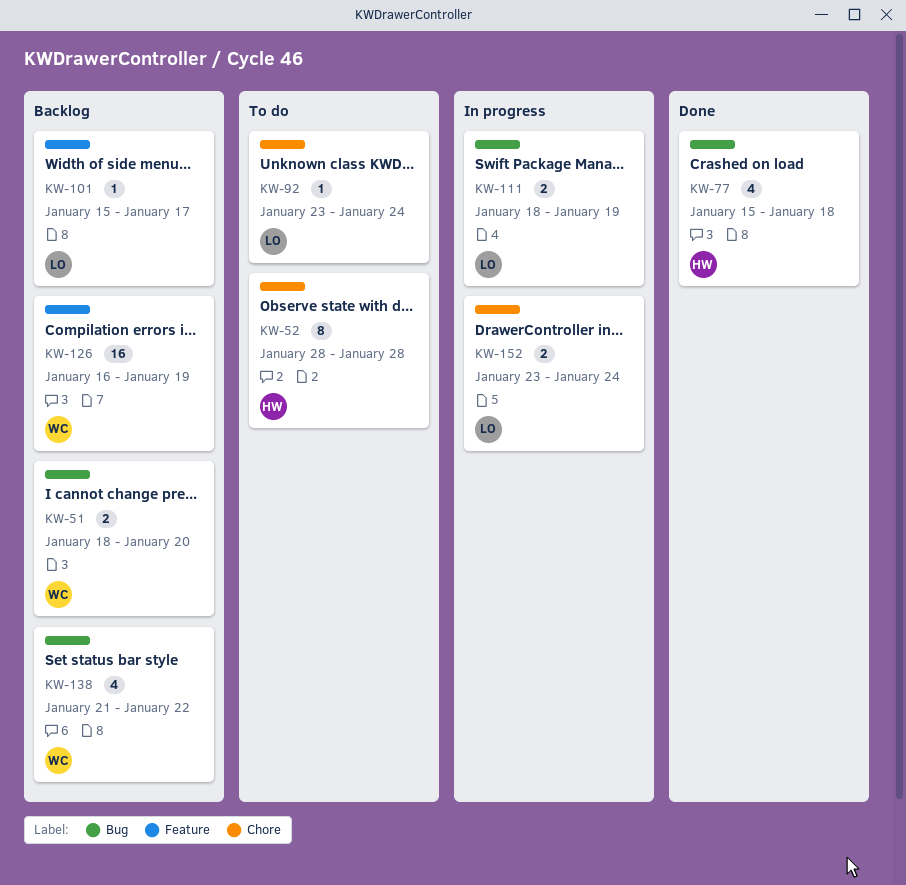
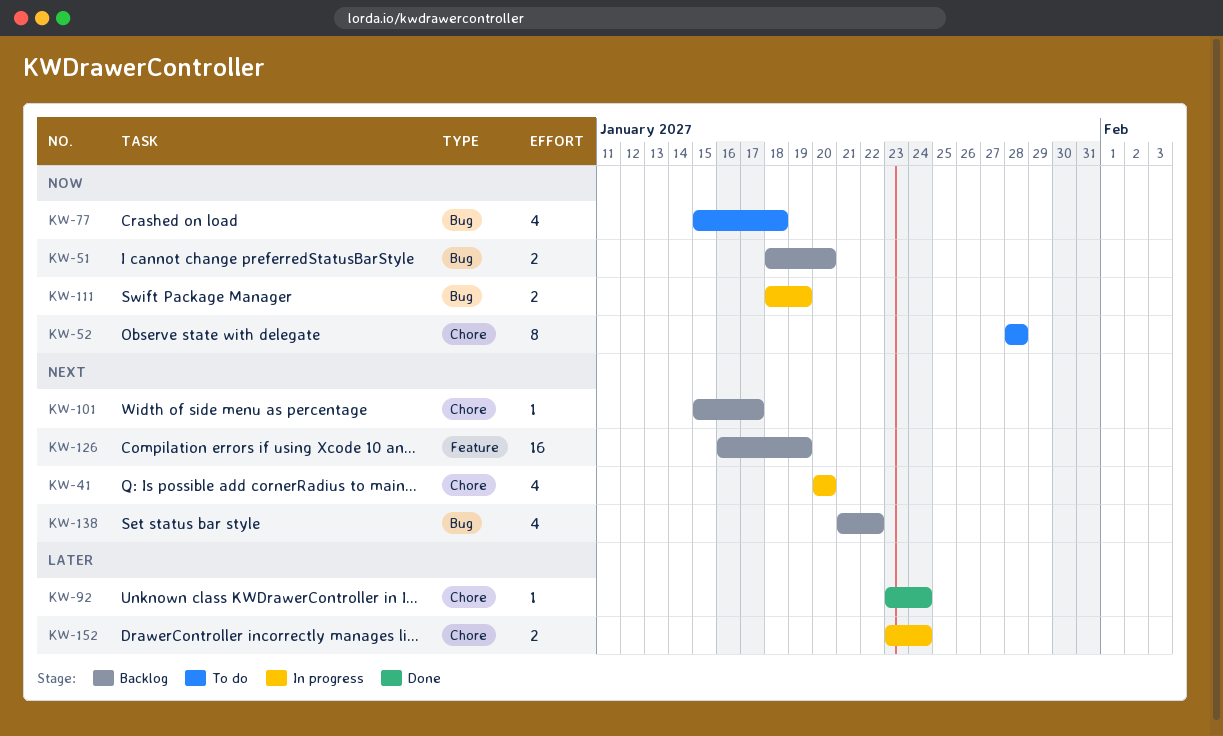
KW-41: none -> present
KW-77, status: Done -> To do
KW-92, status: To do -> Done
KW-101, label: Feature -> Chore

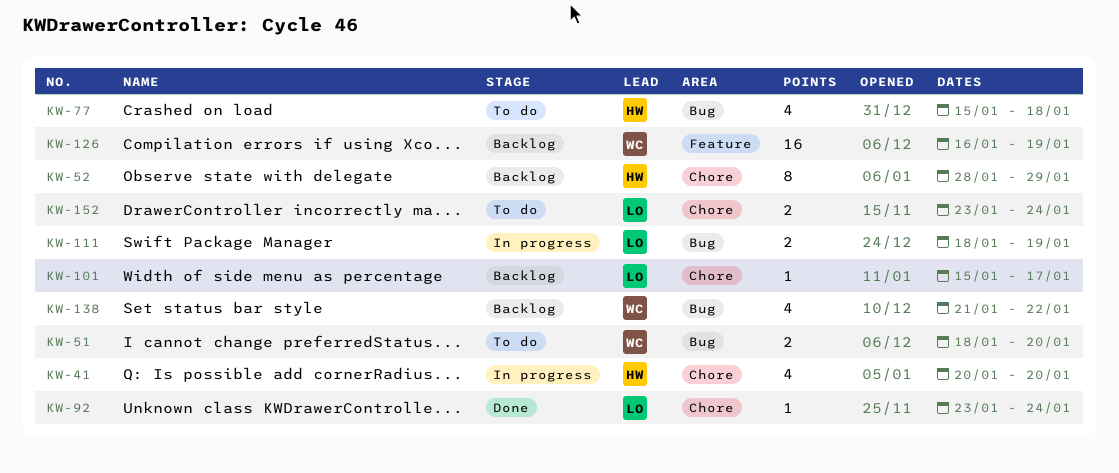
KW-51, status: Backlog -> To do
KW-52, status: To do -> Backlog
KW-52, due: Jan 28 -> Jan 29
KW-152, status: In progress -> To do

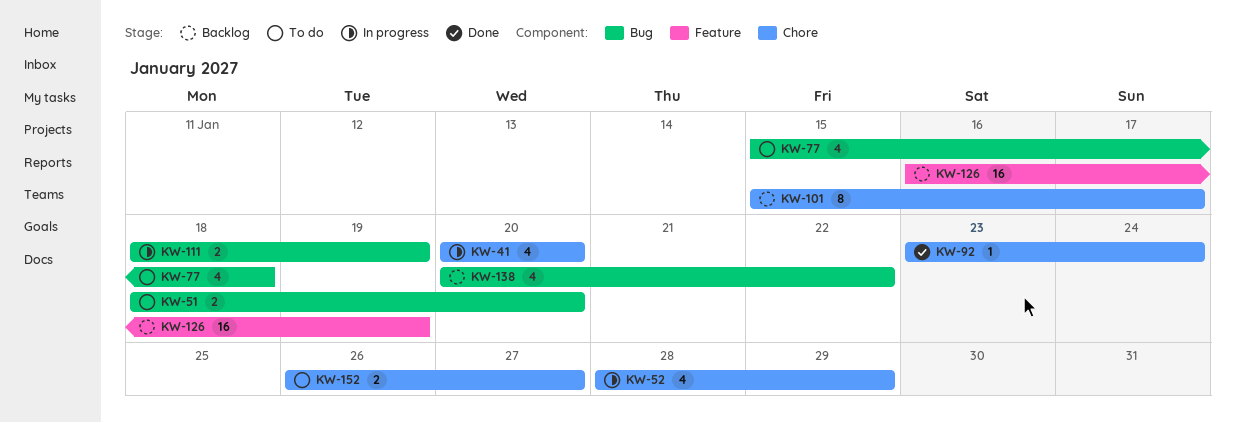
KW-52, status: Backlog -> In progress
KW-52, estimate: 8 -> 4
KW-101, estimate: 1 -> 8
KW-138, start: Jan 21 -> Jan 20
KW-152, start: Jan 23 -> Jan 26
KW-152, due: Jan 24 -> Jan 27

